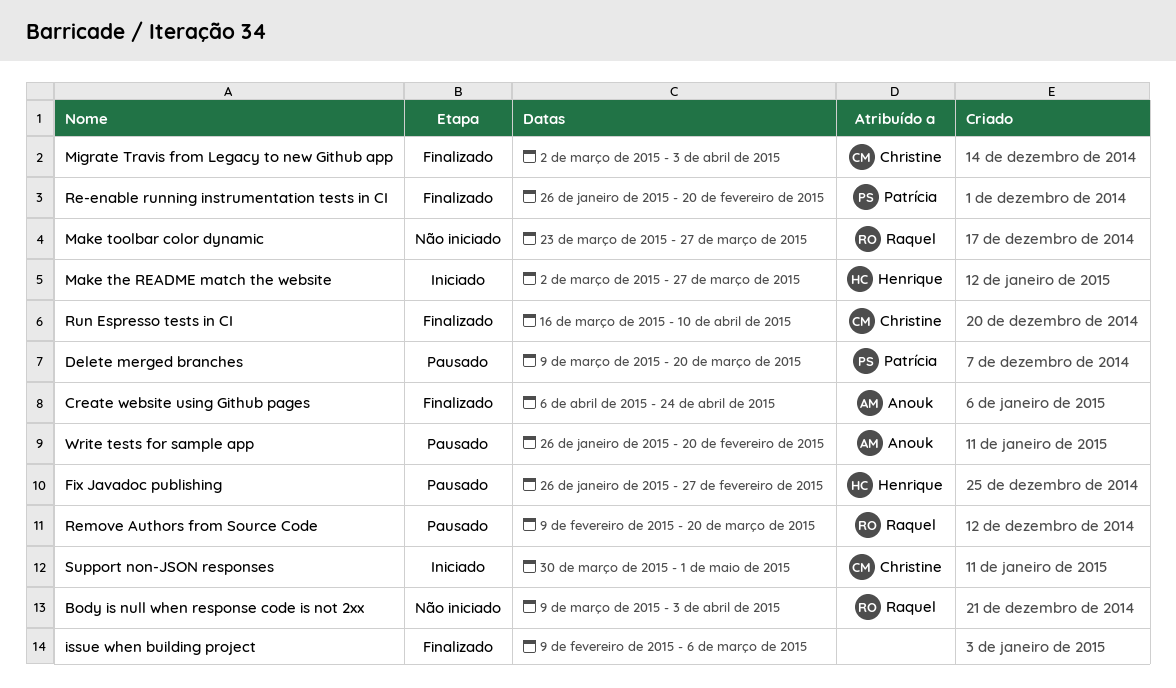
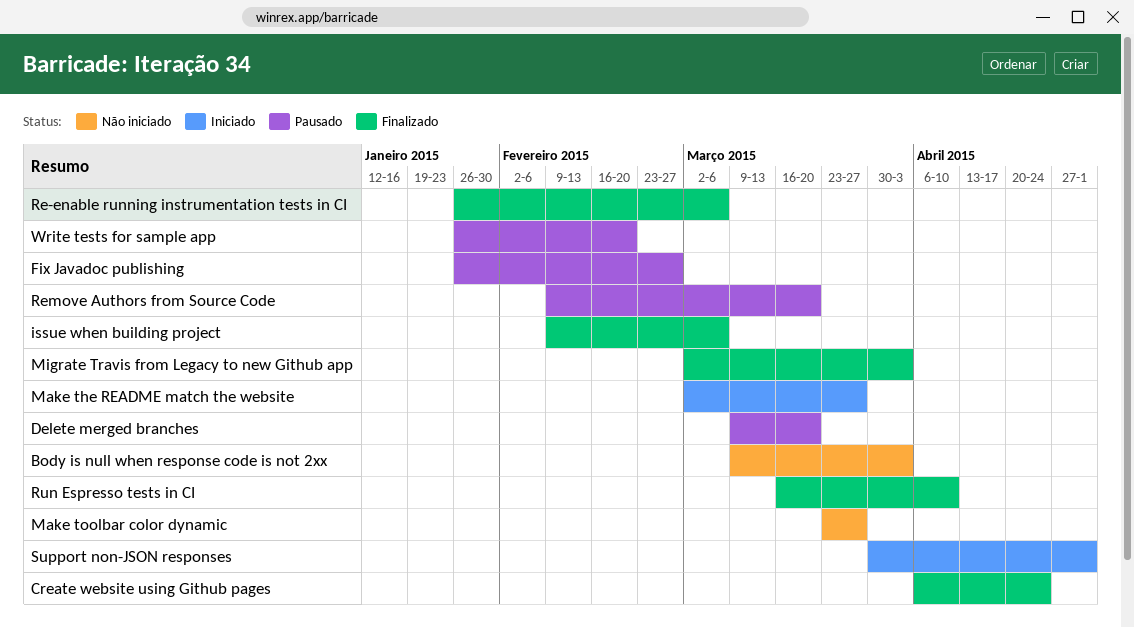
Re-enable running instrumentation tests in CI, due: Feb 20 -> Mar 6

